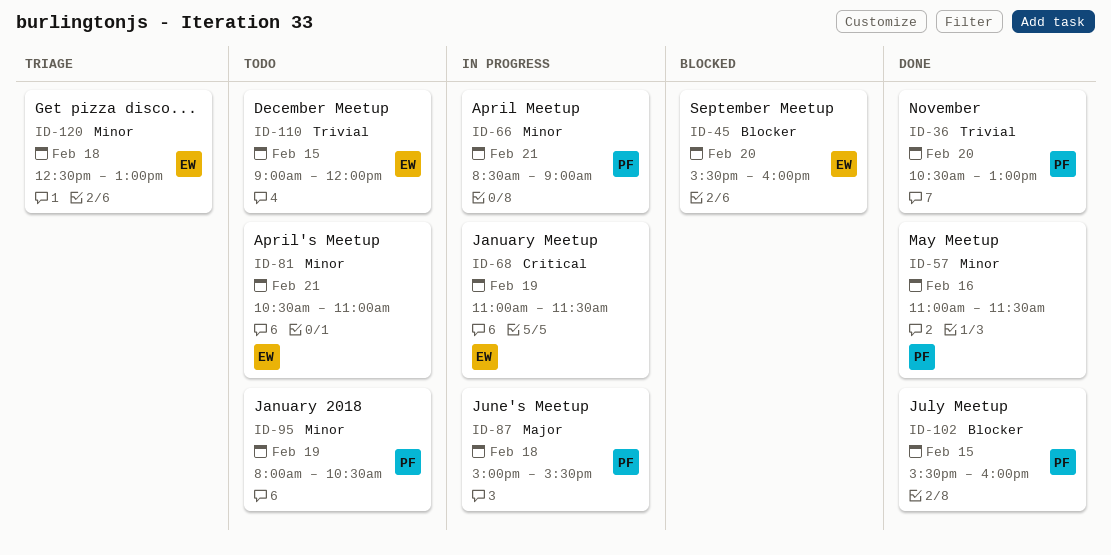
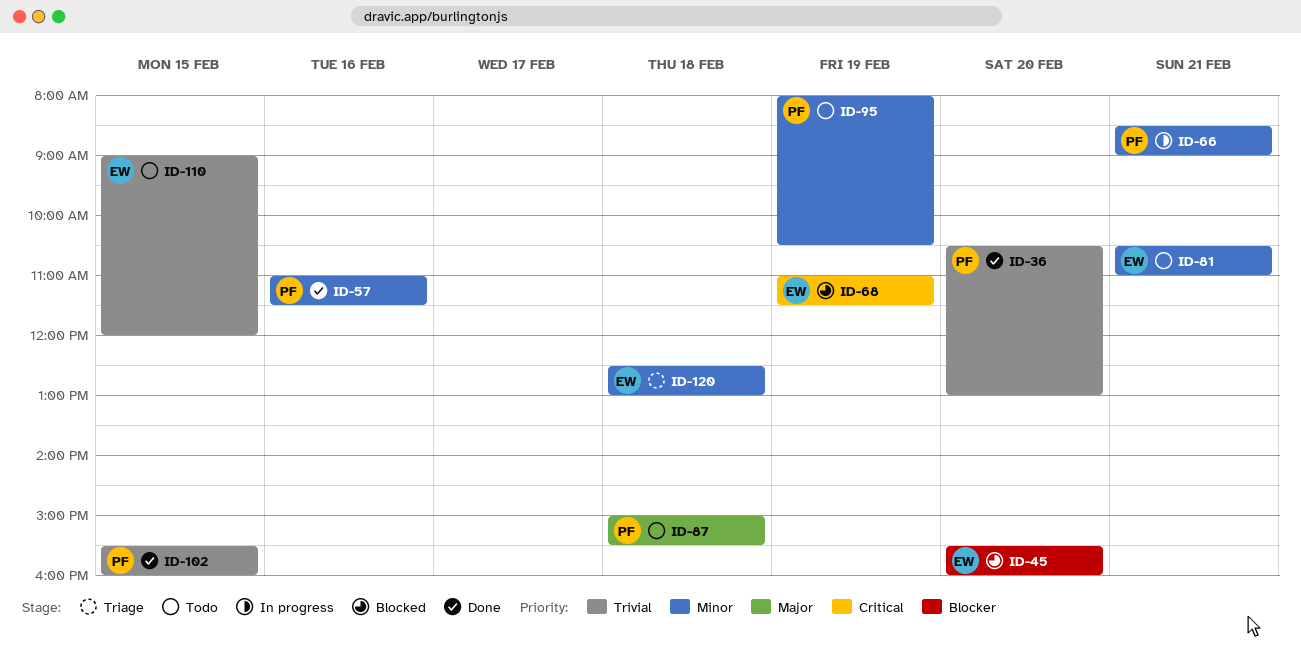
ID-68, status: In progress -> Blocked
ID-87, status: In progress -> Todo
ID-102, priority: Blocker -> Trivial

